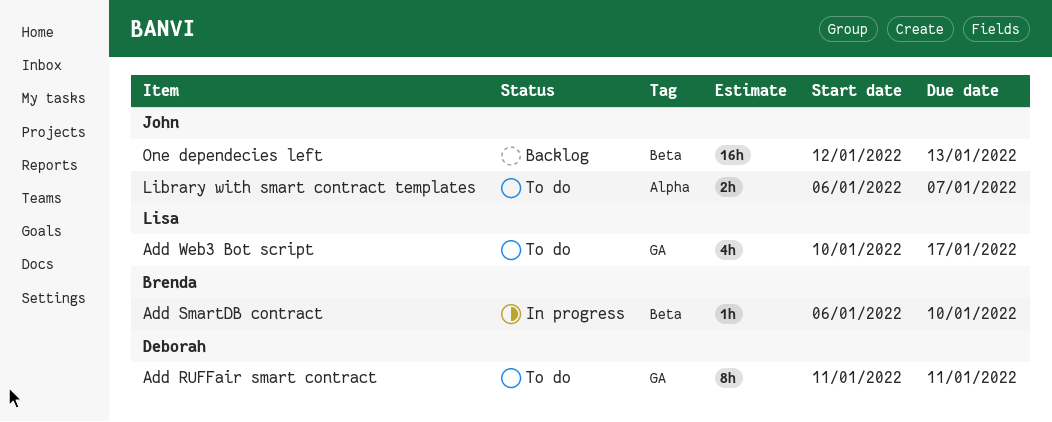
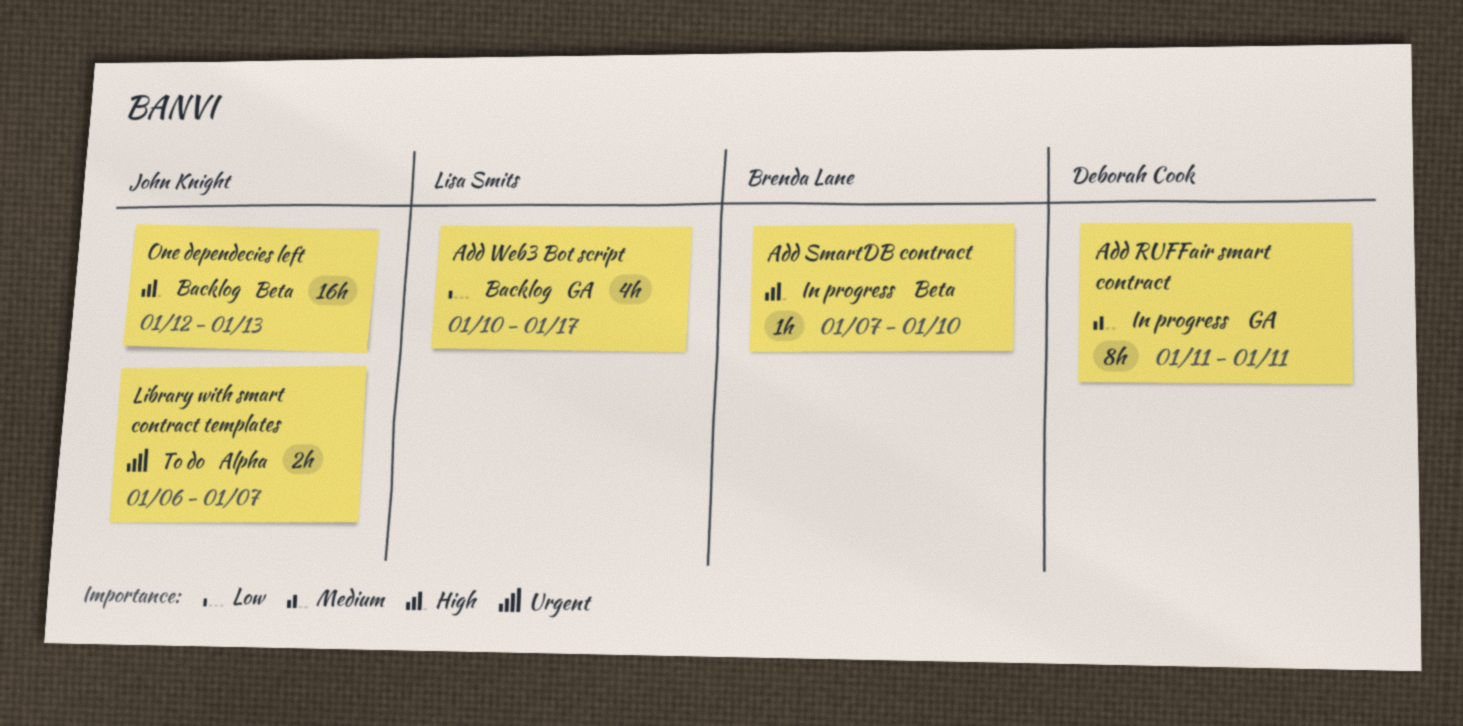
Add RUFFair smart contract, status: To do -> In progress
Add SmartDB contract, start: Jan 6 -> Jan 7
Add Web3 Bot script, status: To do -> Backlog

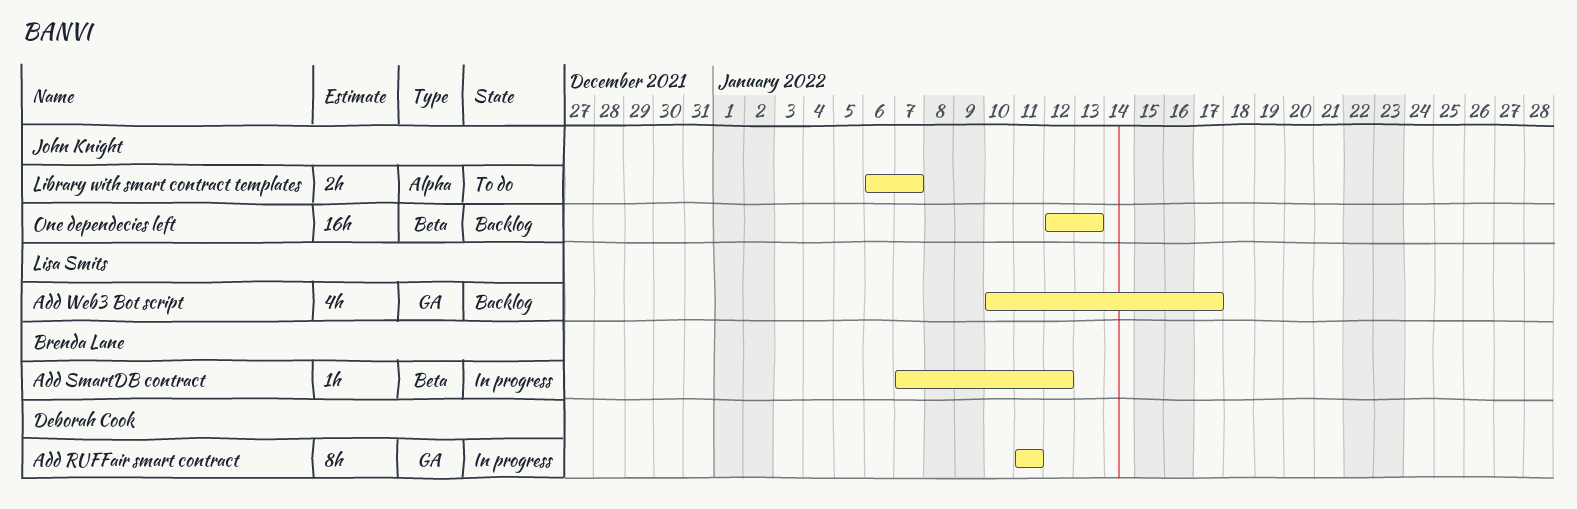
Add SmartDB contract, due: Jan 10 -> Jan 12

